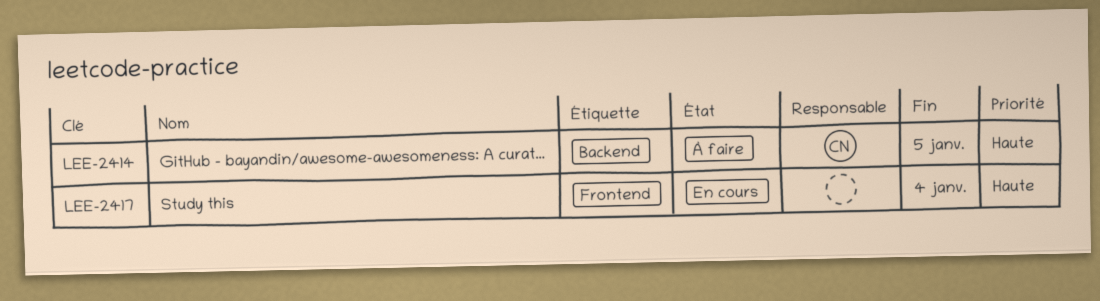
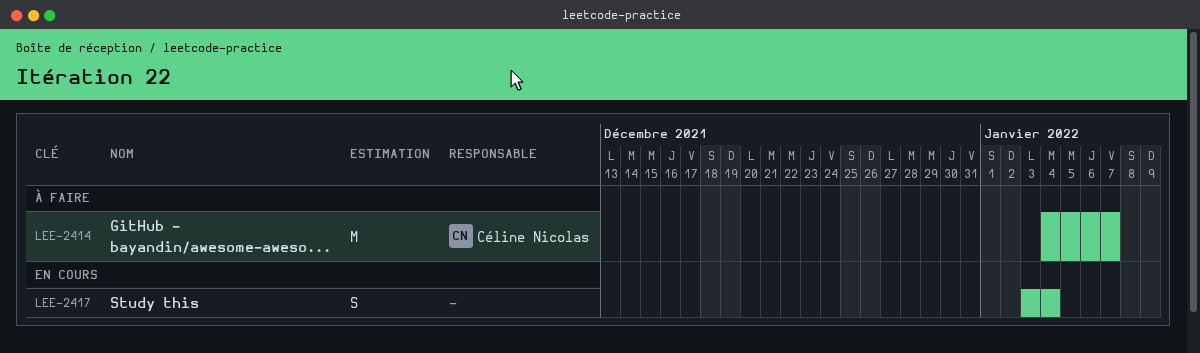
LEE-2414, due: Jan 5 -> Jan 7

